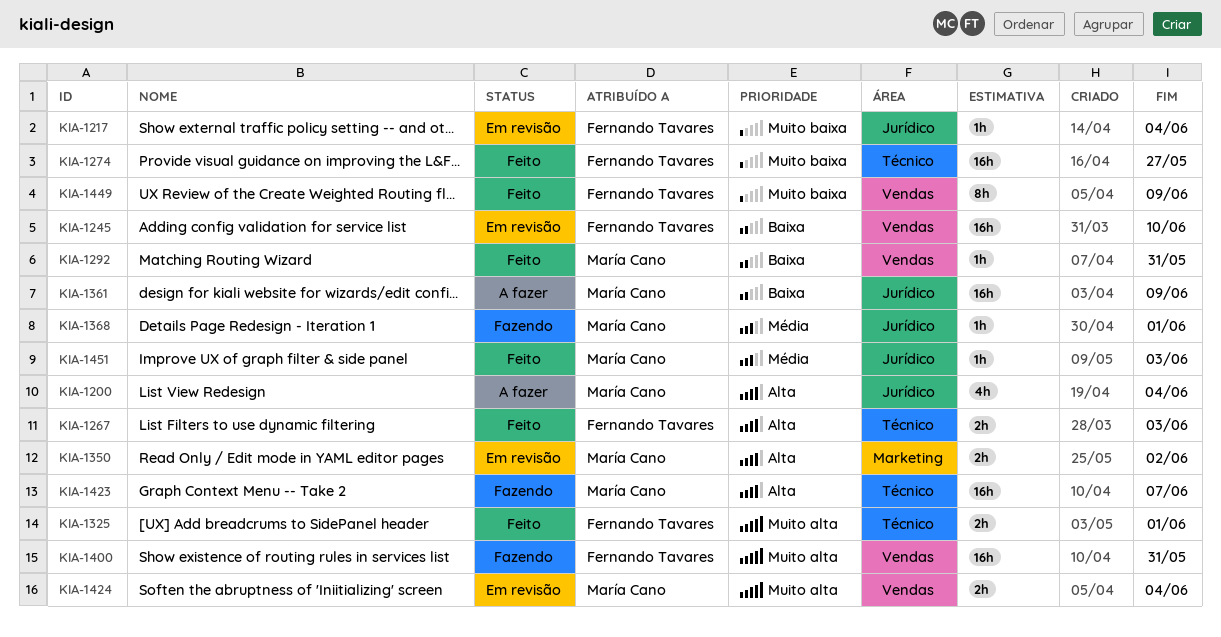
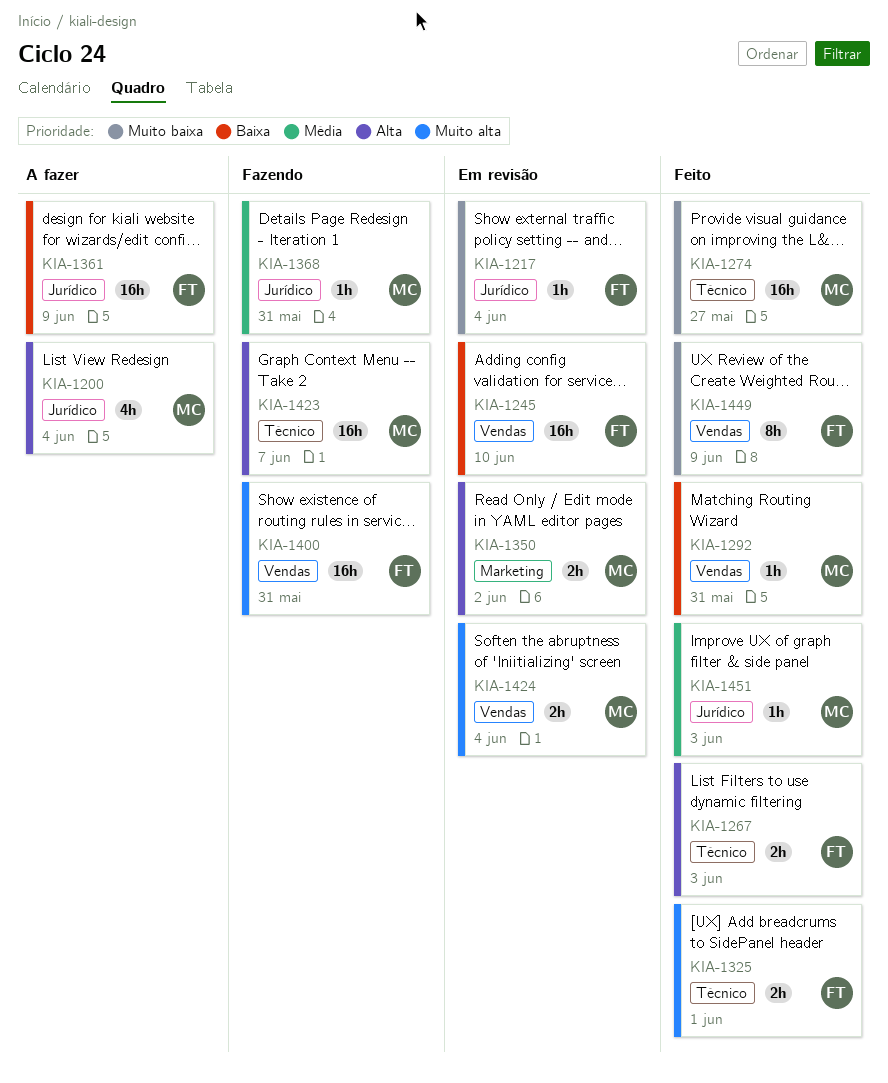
KIA-1274, owner: Fernando Tavares -> María Cano
KIA-1361, owner: María Cano -> Fernando Tavares
KIA-1368, due: Jun 1 -> May 31

